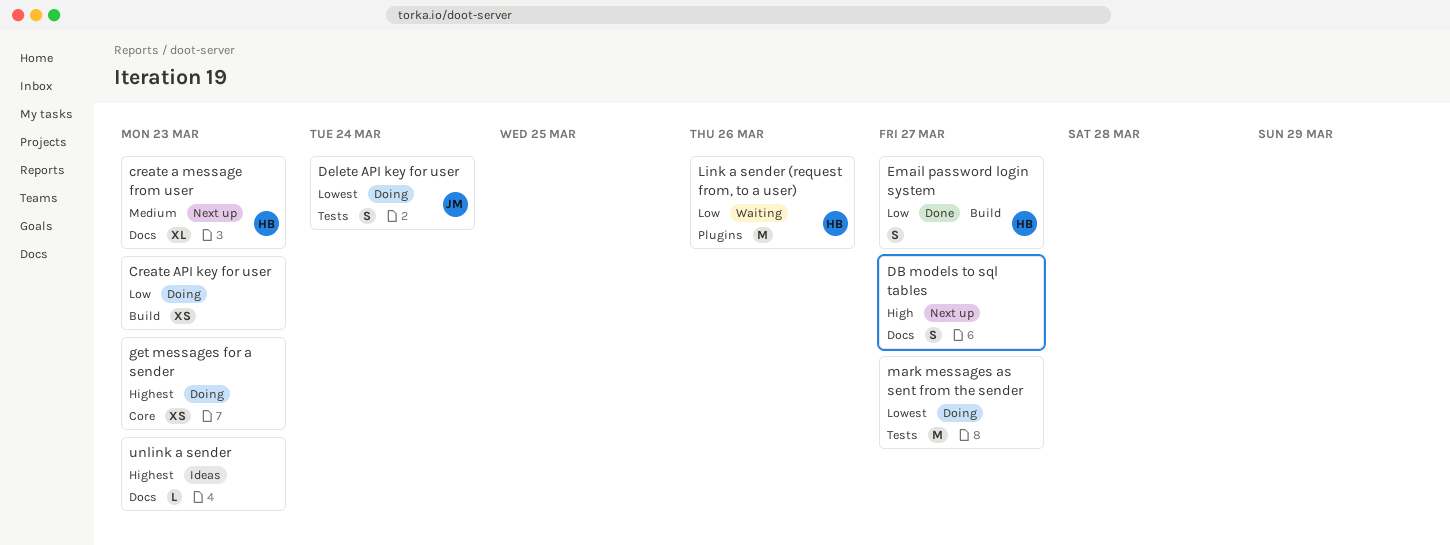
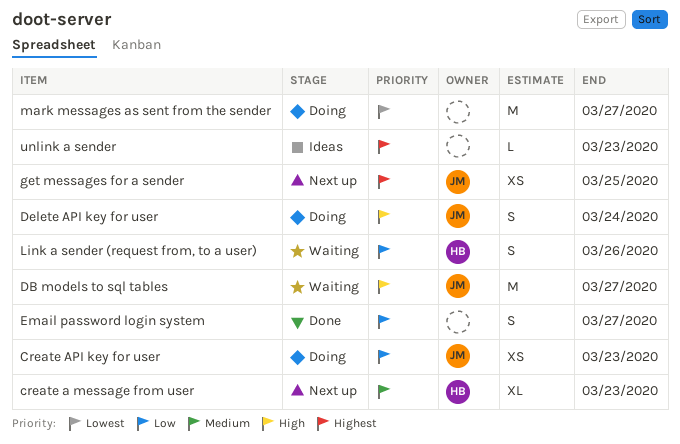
Create API key for user, owner: none -> JM
DB models to sql tables, status: Next up -> Waiting
DB models to sql tables, owner: none -> JM
DB models to sql tables, estimate: S -> M
Delete API key for user, priority: Lowest -> High
Email password login system, owner: HB -> none
get messages for a sender, status: Doing -> Next up
get messages for a sender, owner: none -> JM
get messages for a sender, due: Mar 23 -> Mar 25
Link a sender (request from, to a user), estimate: M -> S

